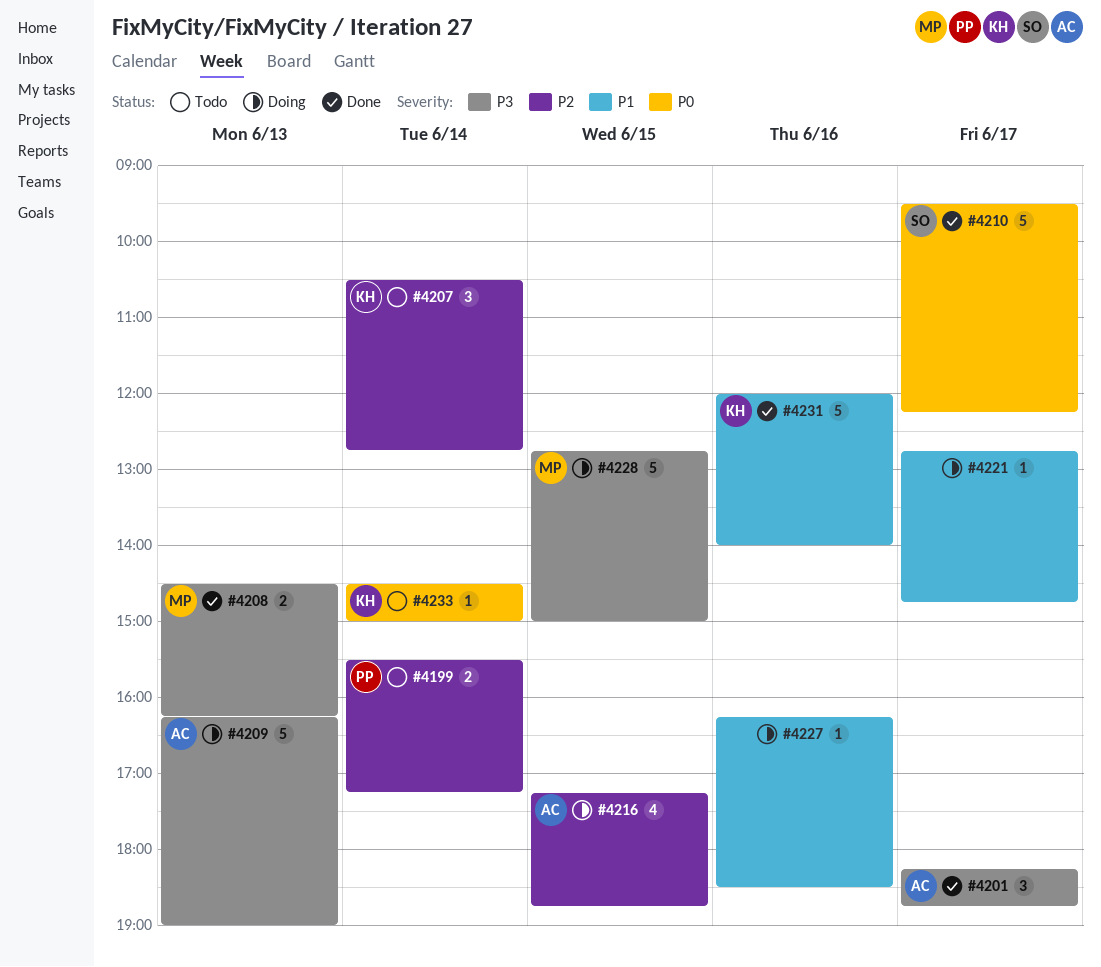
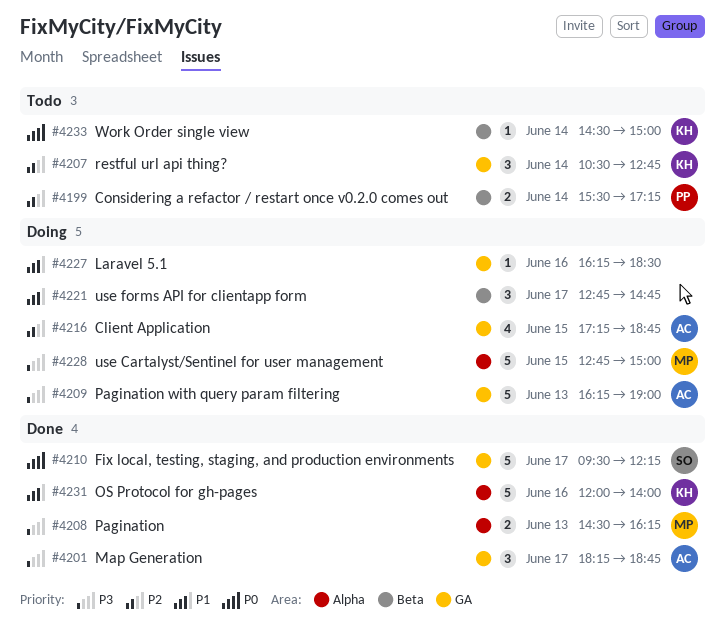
#4221, estimate: 1 -> 3

